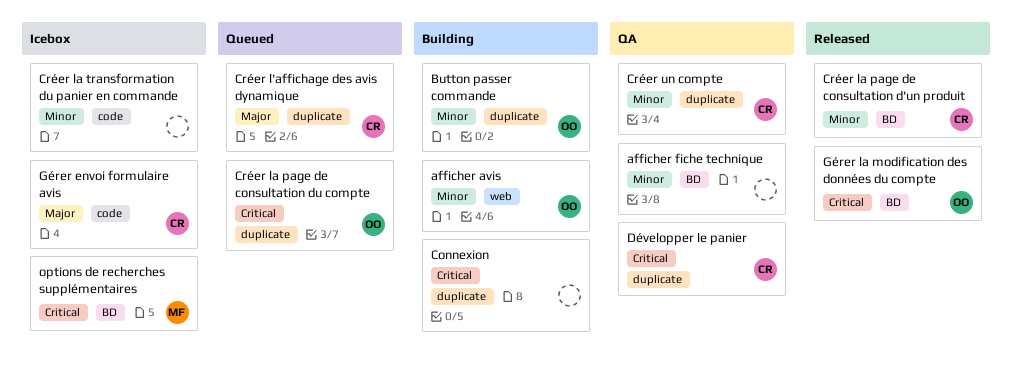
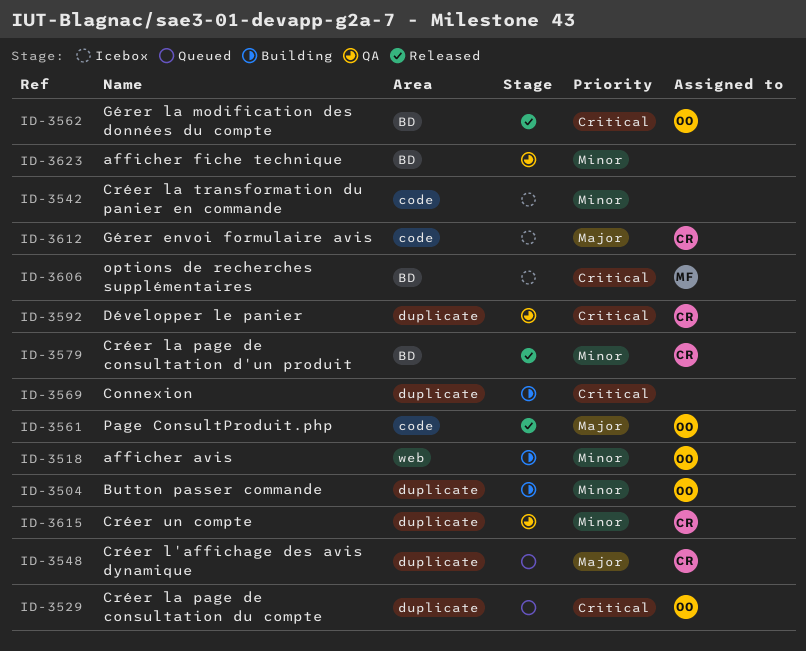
Page ConsultProduit.php: none -> present

